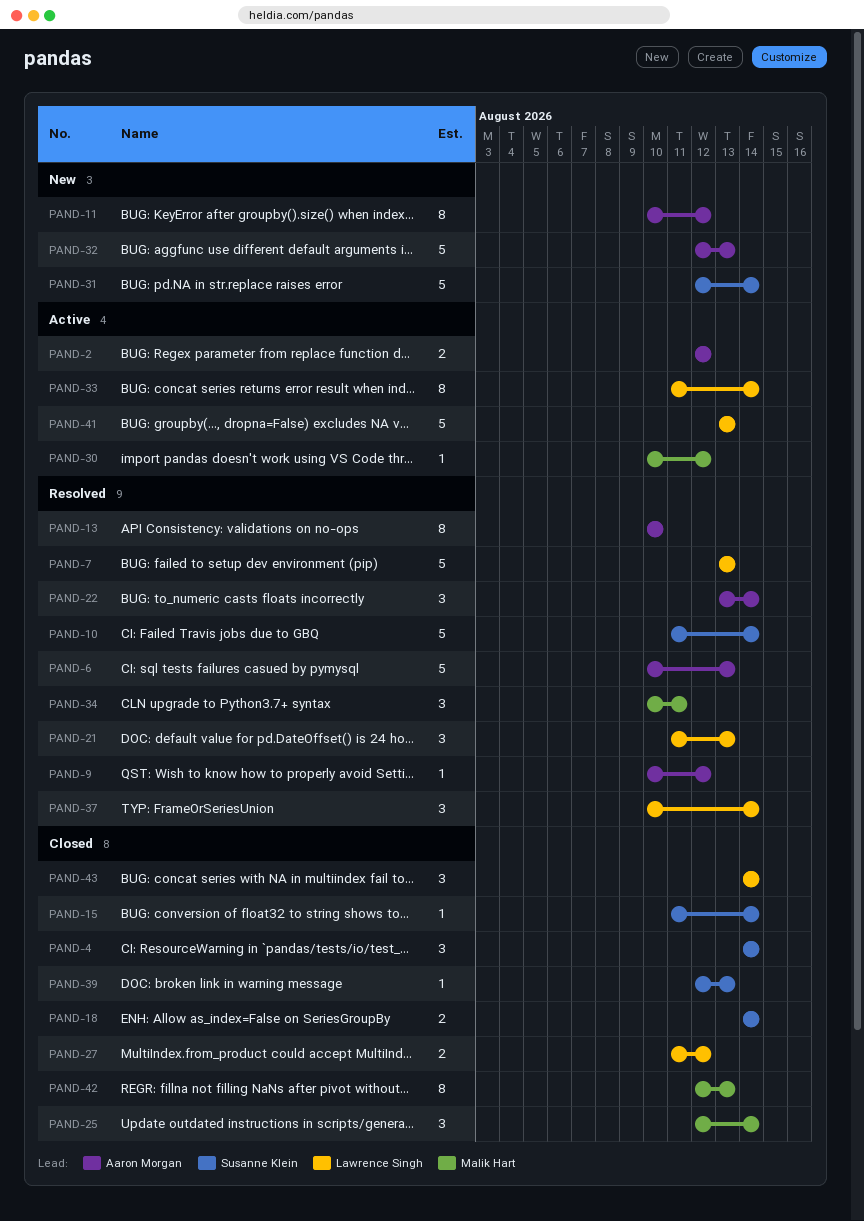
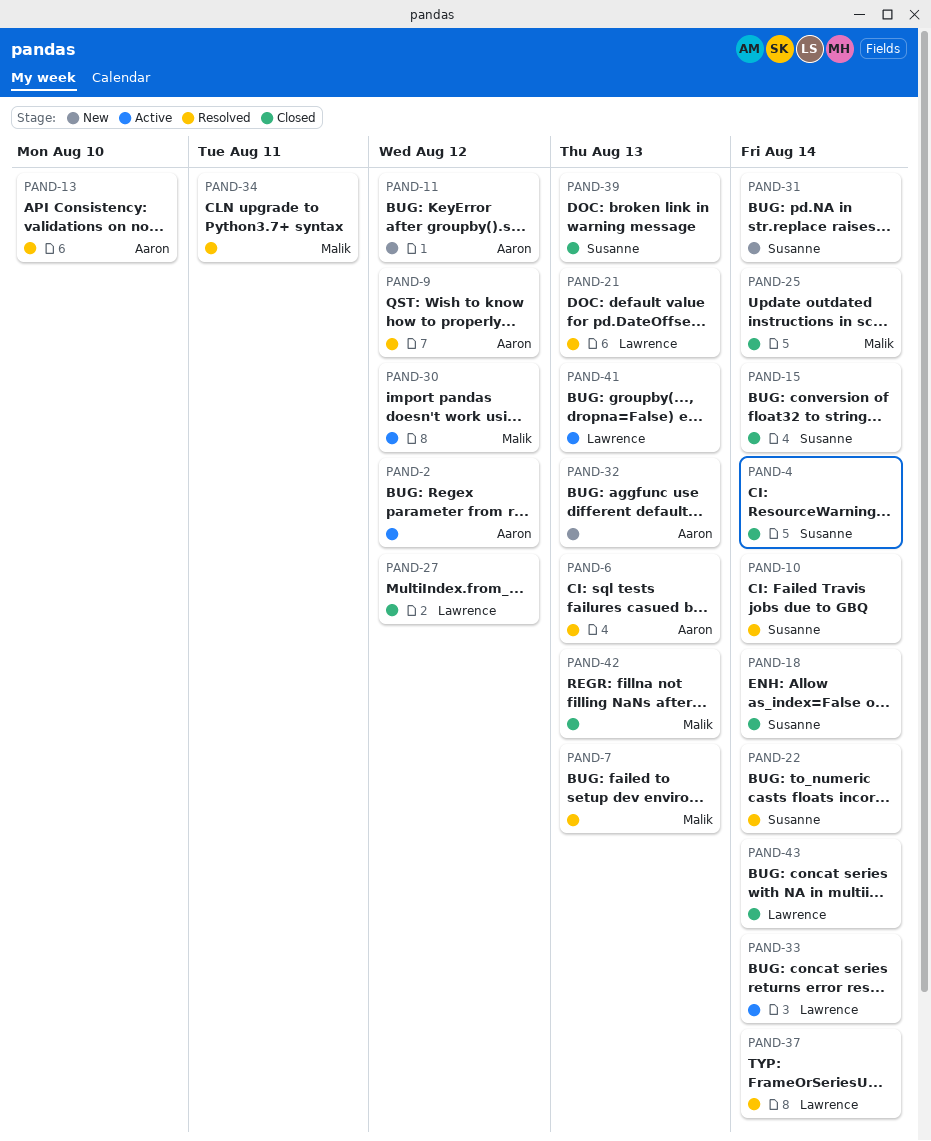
PAND-7, owner: Lawrence Singh -> Malik Hart
PAND-22, owner: Aaron Morgan -> Susanne Klein

